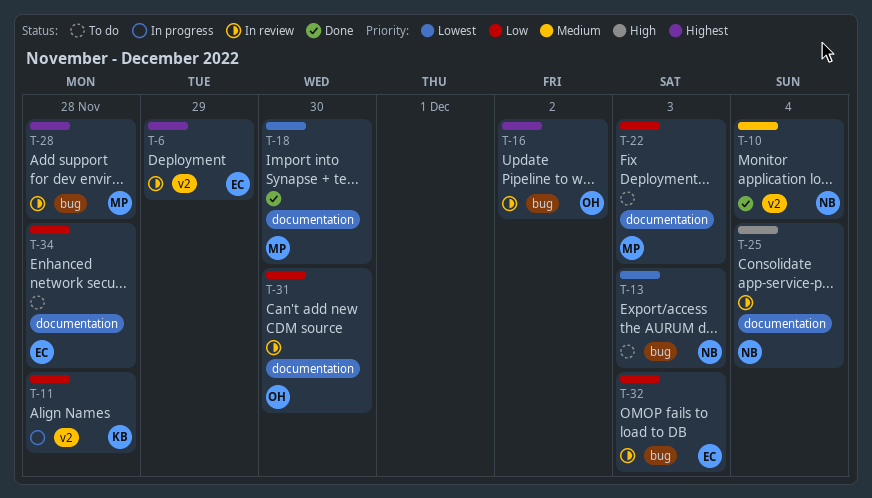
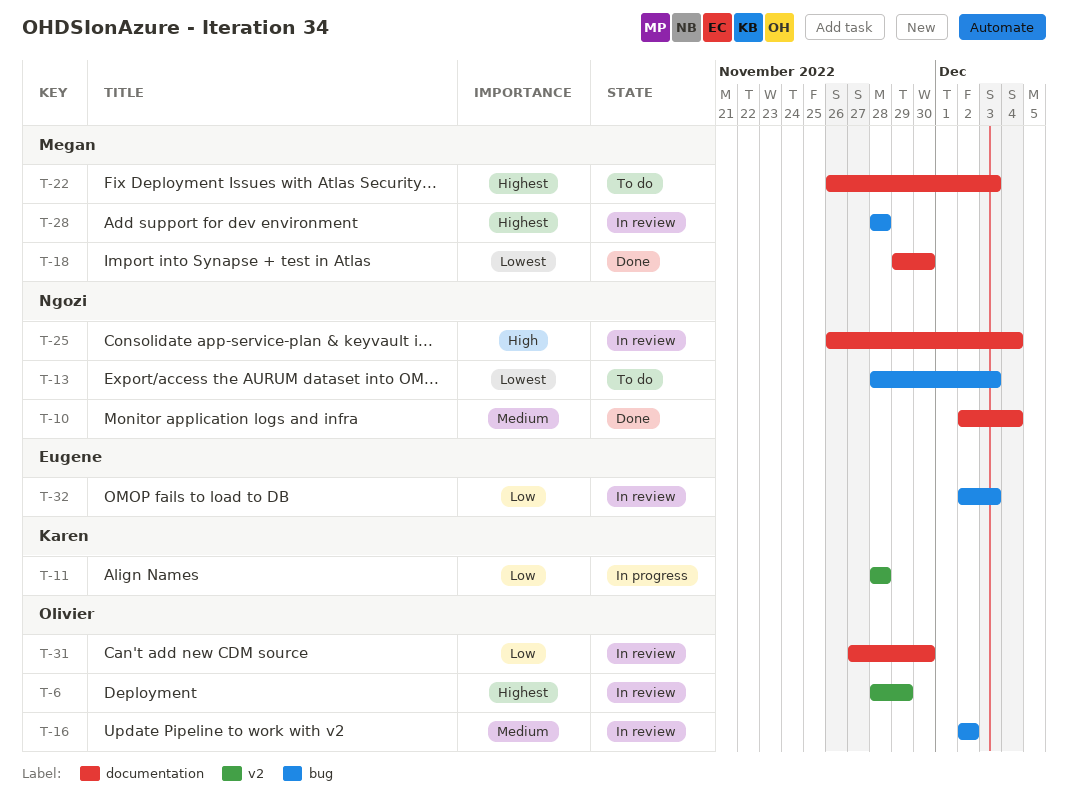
T-6, owner: Eugene -> Olivier
T-10, label: v2 -> documentation
T-16, priority: Highest -> Medium
T-22, priority: Low -> Highest
T-34: present -> none

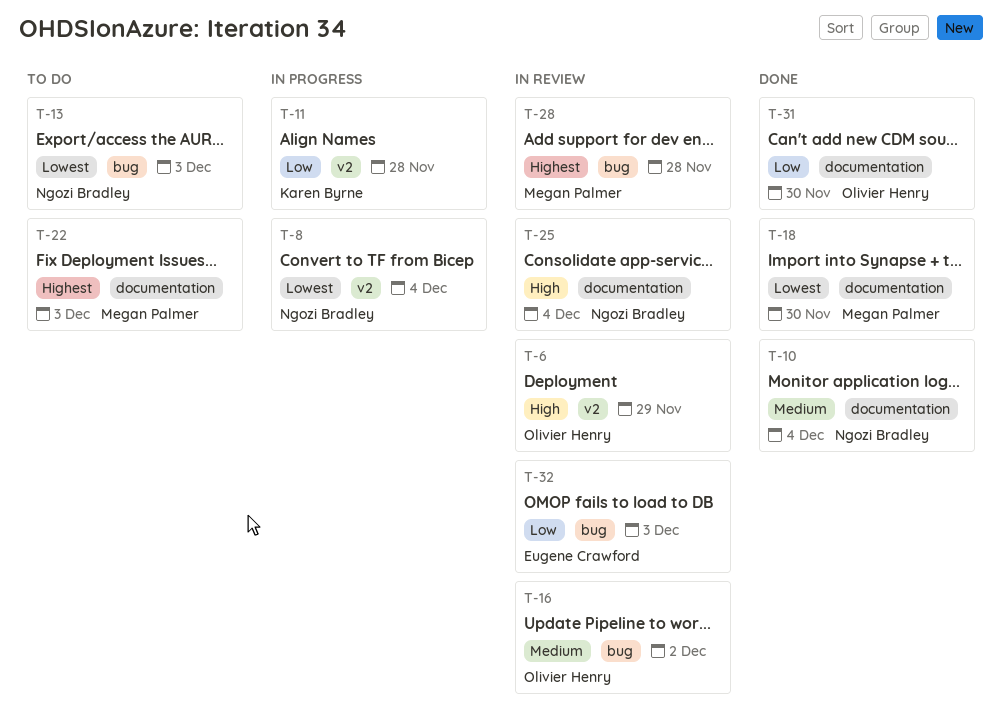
T-6, priority: Highest -> High
T-8: none -> present
T-31, status: In review -> Done

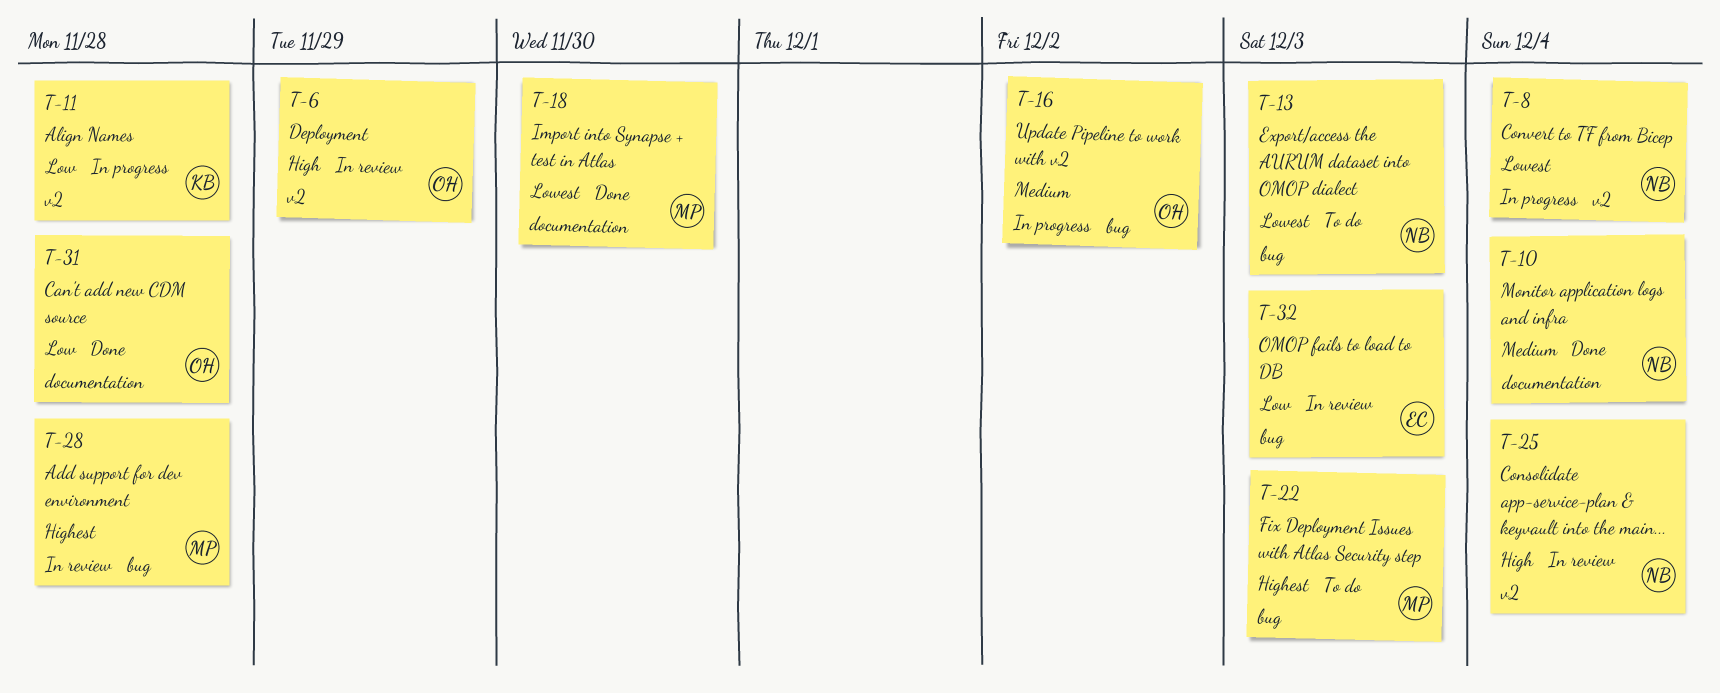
T-16, status: In review -> In progress
T-22, label: documentation -> bug
T-25, label: documentation -> v2
T-31, due: Nov 30 -> Nov 28

